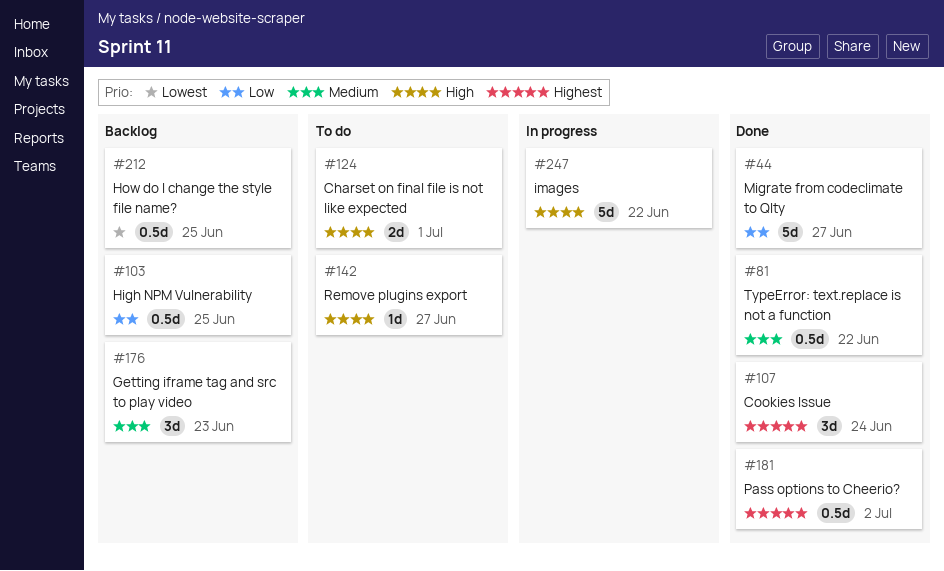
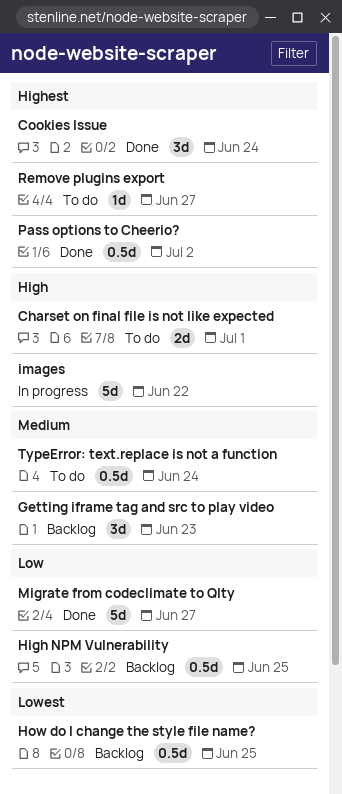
Remove plugins export, priority: High -> Highest
TypeError: text.replace is not a function, status: Done -> To do
TypeError: text.replace is not a function, due: Jun 22 -> Jun 24

